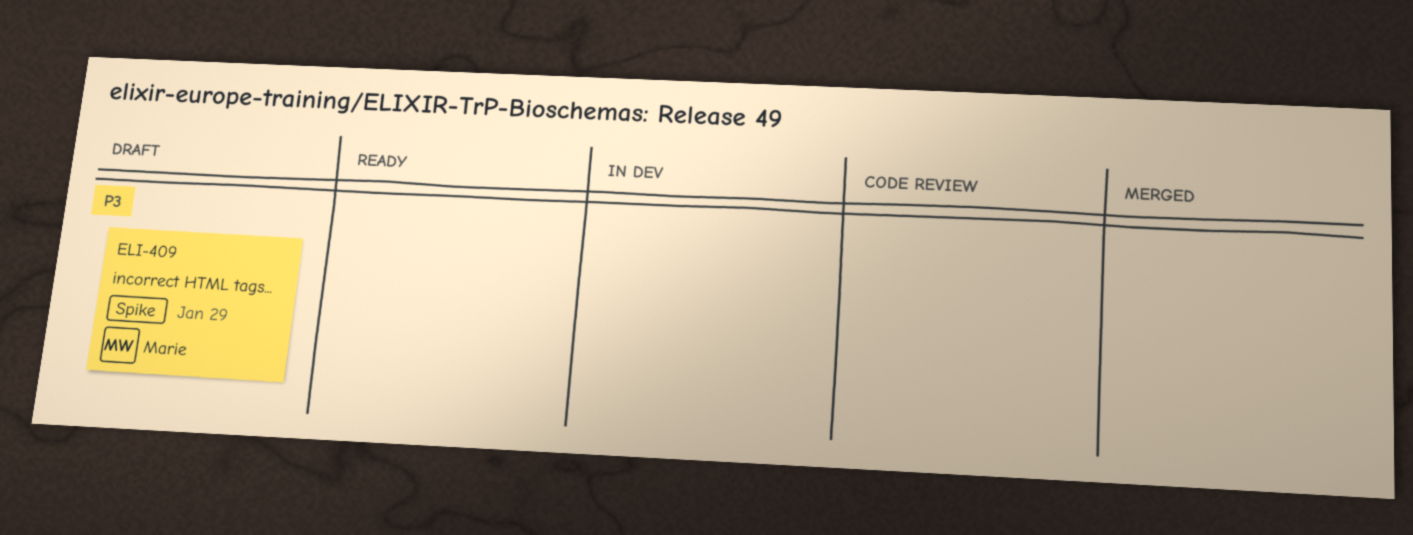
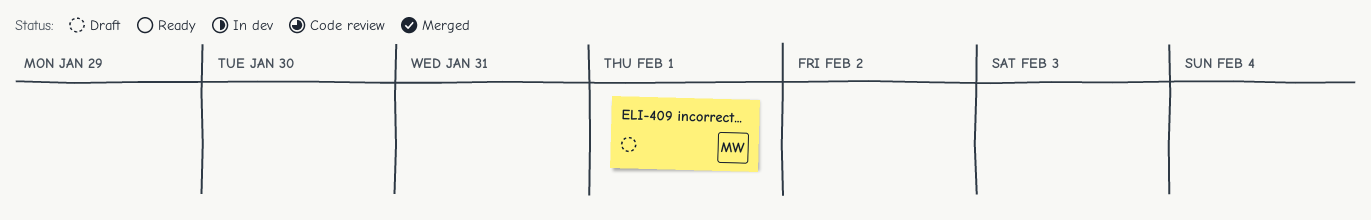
ELI-409, due: Jan 29 -> Feb 1

